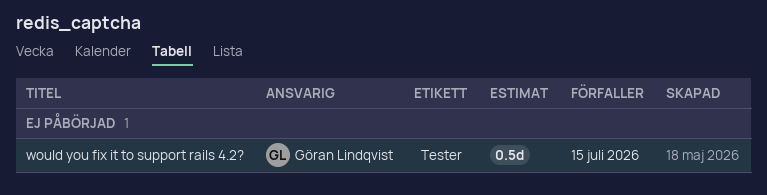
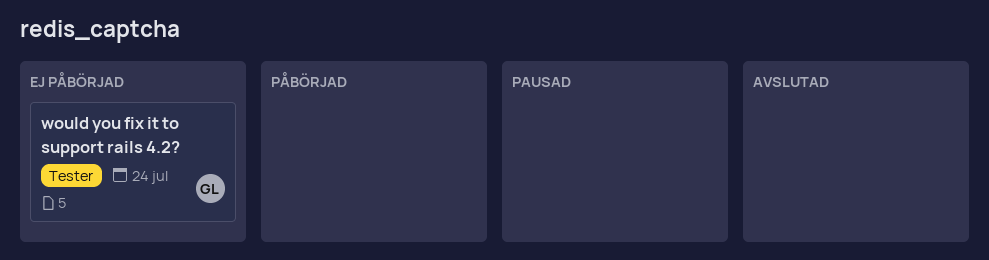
would you fix it to support rails 4.2?, due: Jul 15 -> Jul 24

